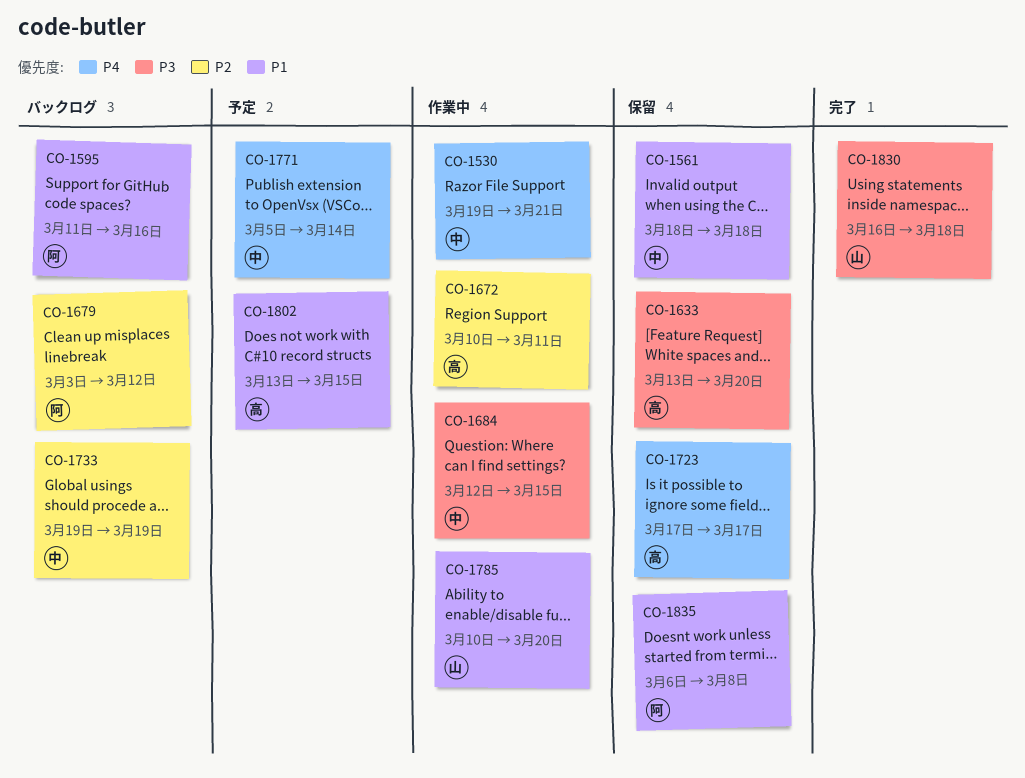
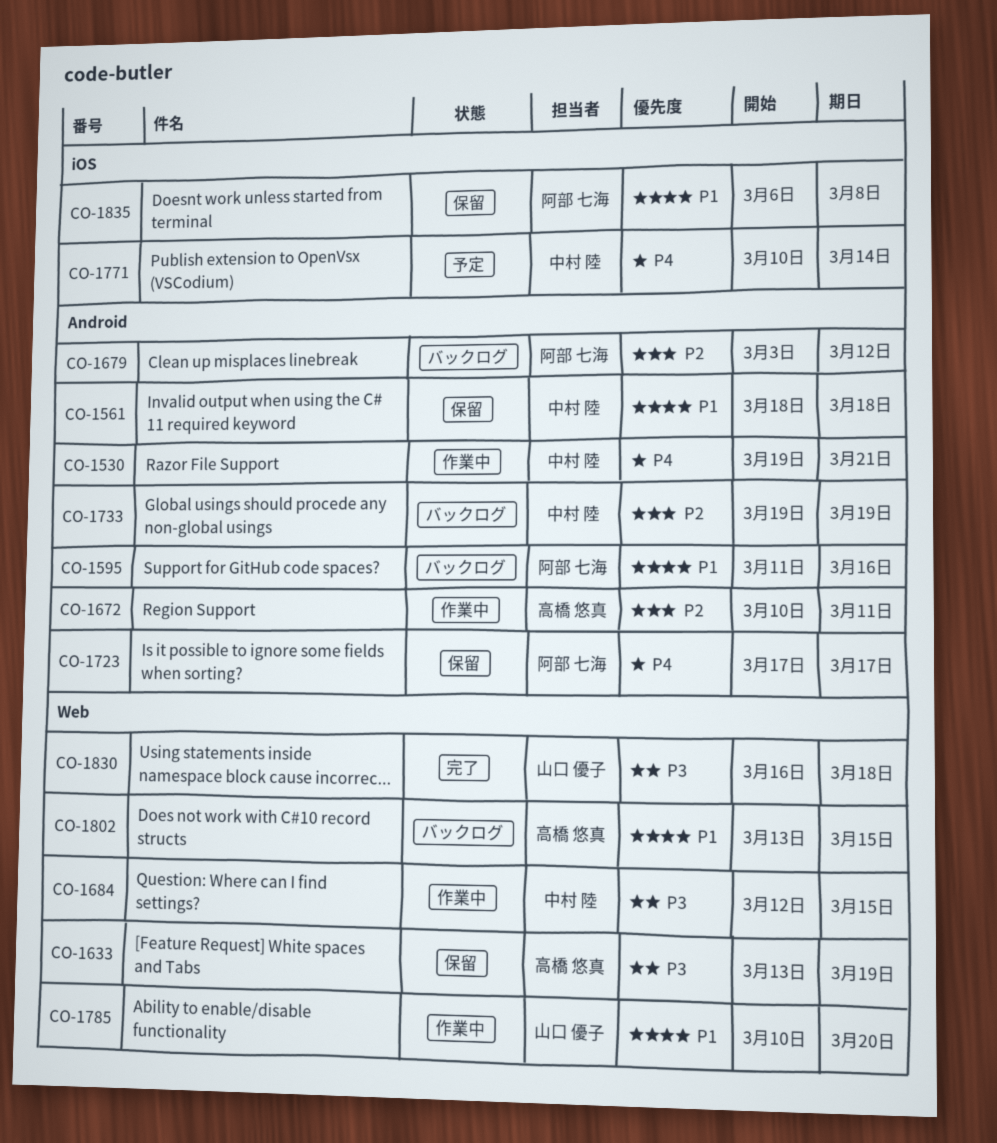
CO-1633, due: Mar 20 -> Mar 19
CO-1723, owner: 高橋 悠真 -> 阿部 七海
CO-1771, start: Mar 5 -> Mar 10
CO-1802, status: 予定 -> バックログ

